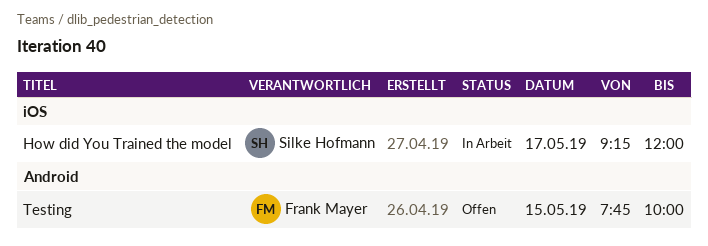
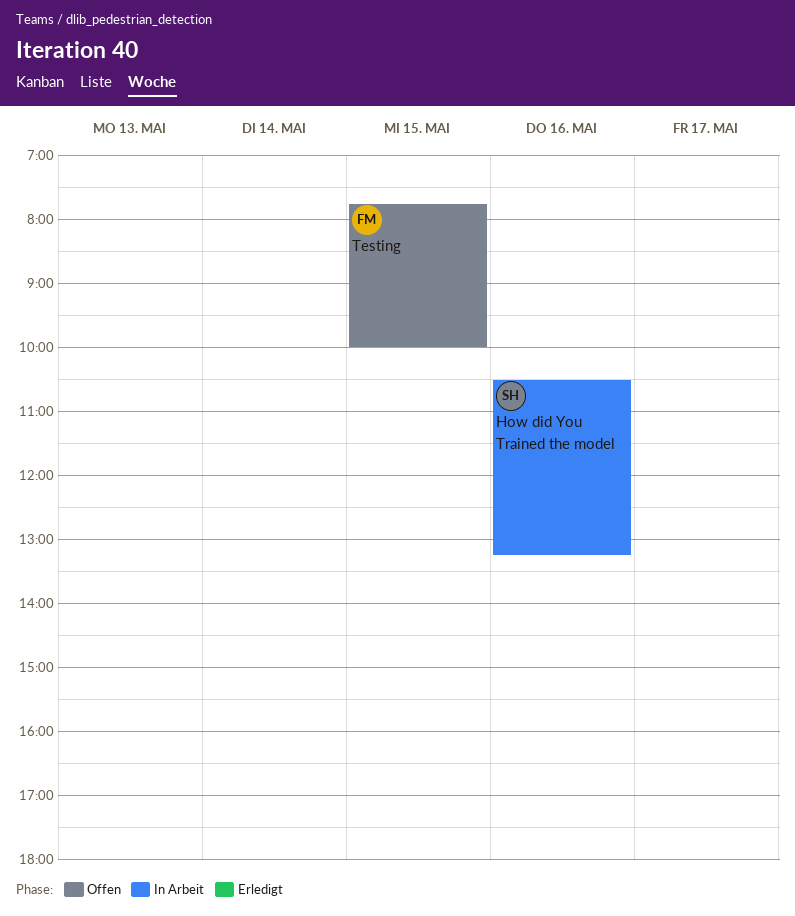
How did You Trained the model, day: May 17 -> May 16
How did You Trained the model, begins: 09:15 -> 10:30
How did You Trained the model, ends: 12:00 -> 13:15

